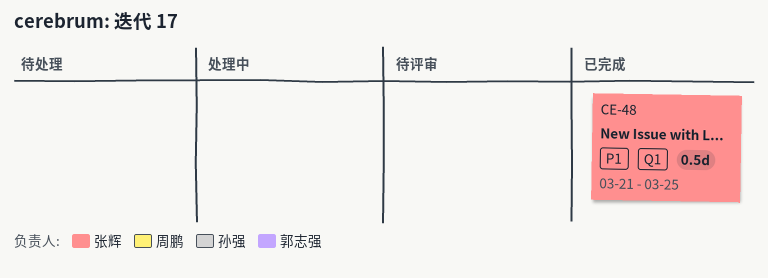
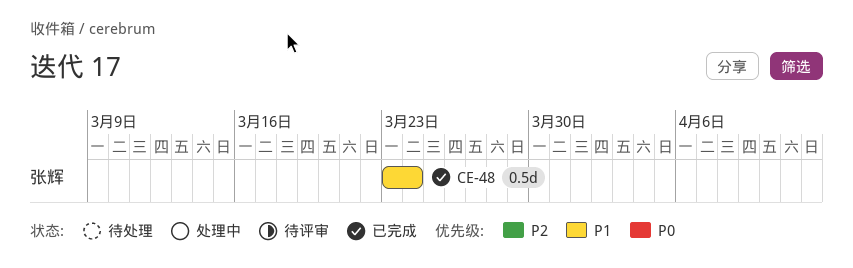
CE-48, start: Mar 21 -> Mar 23
CE-48, due: Mar 25 -> Mar 24

